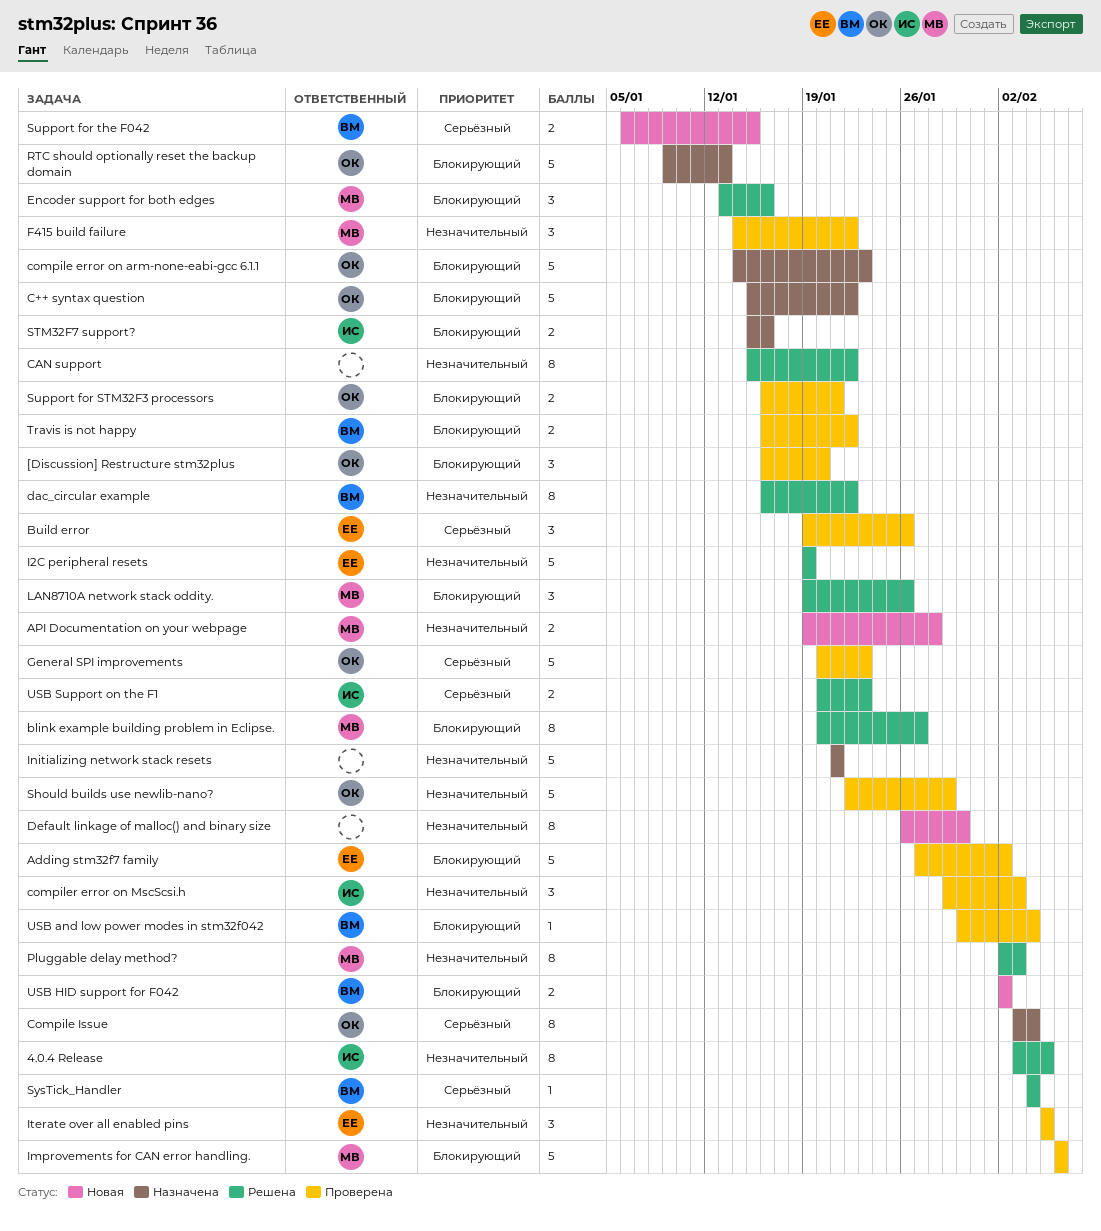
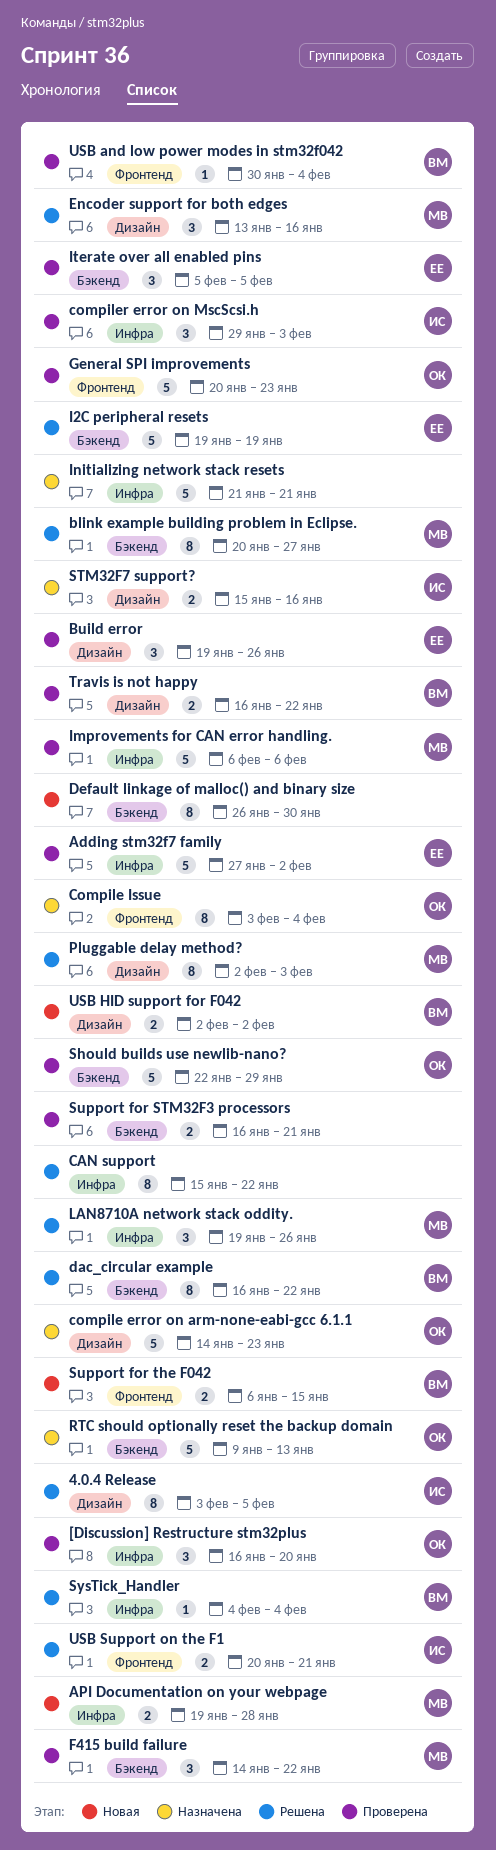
C++ syntax question: present -> none
Support for STM32F3 processors, owner: ОК -> none
USB Support on the F1, due: Jan 23 -> Jan 21

